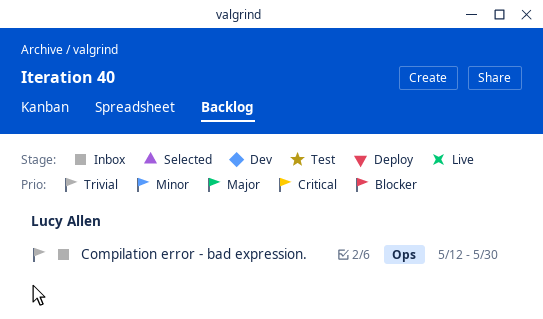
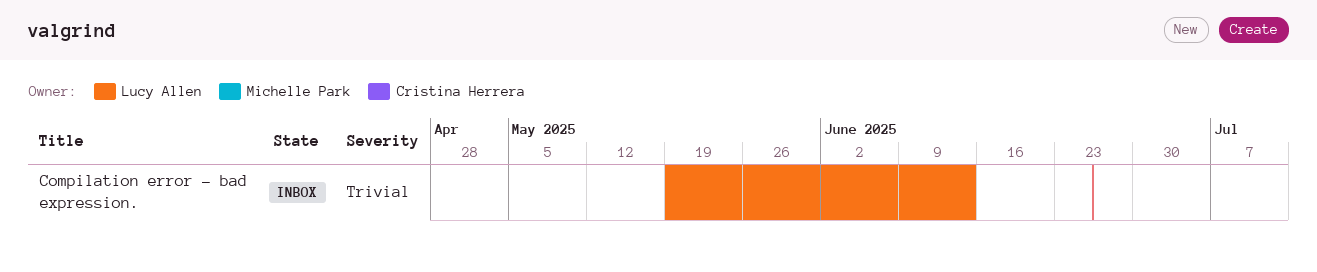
Compilation error - bad expression., start: May 12 -> May 19
Compilation error - bad expression., due: May 30 -> Jun 13

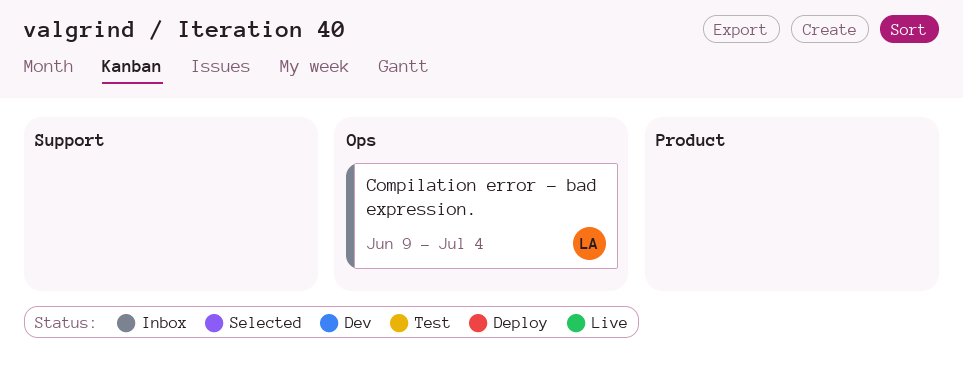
Compilation error - bad expression., start: May 19 -> Jun 9
Compilation error - bad expression., due: Jun 13 -> Jul 4

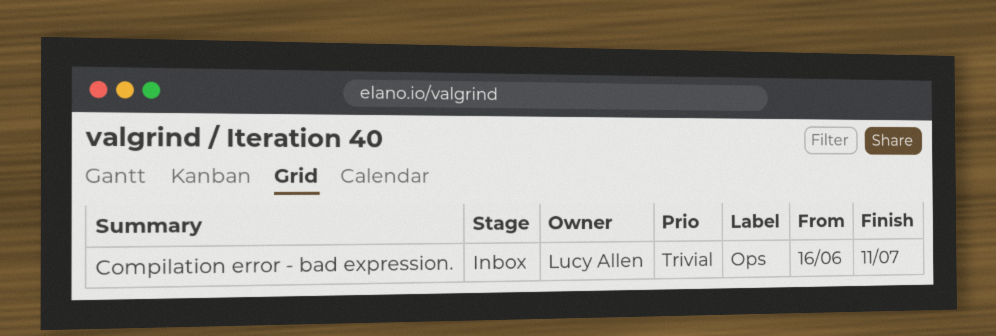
Compilation error - bad expression., start: Jun 9 -> Jun 16
Compilation error - bad expression., due: Jul 4 -> Jul 11

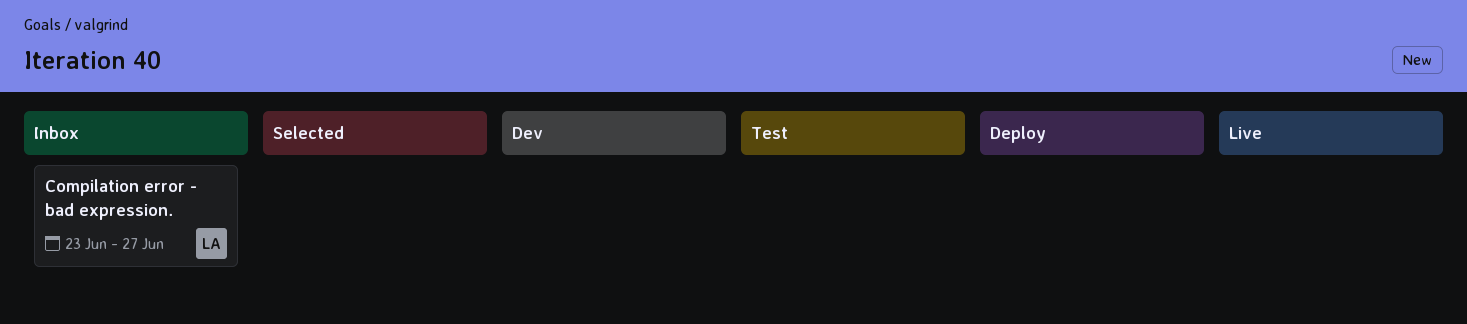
Compilation error - bad expression., start: Jun 16 -> Jun 23
Compilation error - bad expression., due: Jul 11 -> Jun 27

